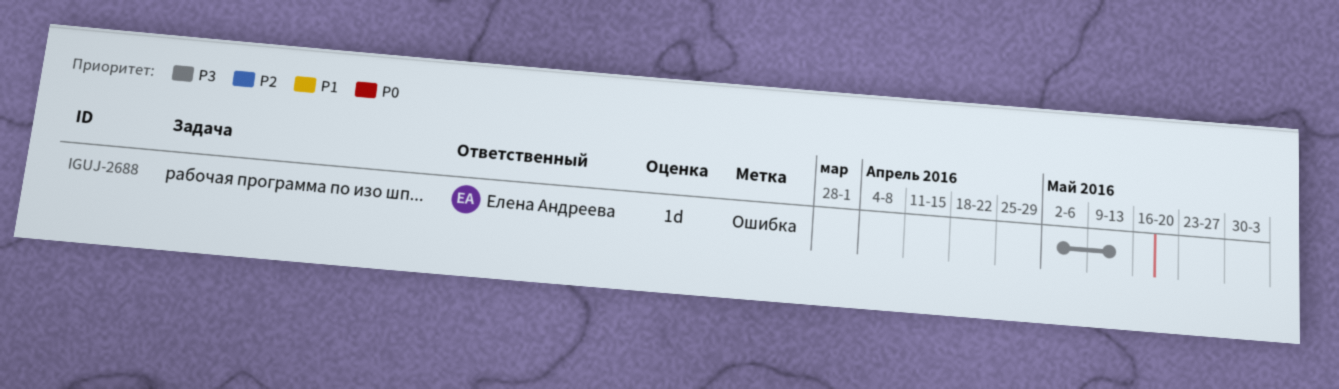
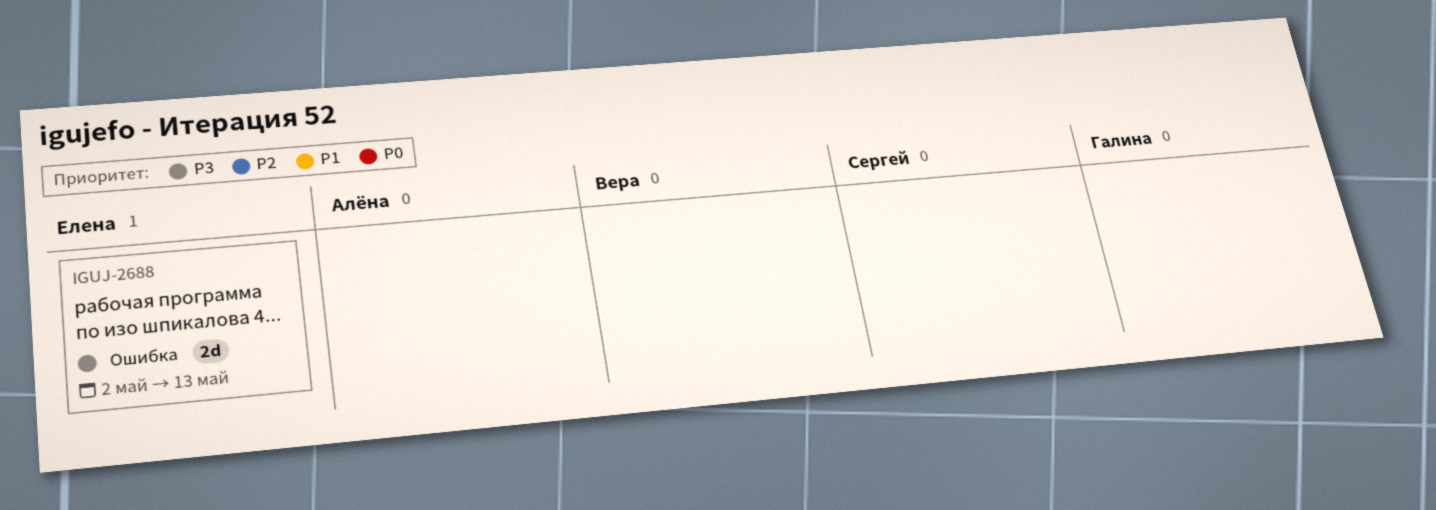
IGUJ-2688, estimate: 1d -> 2d

